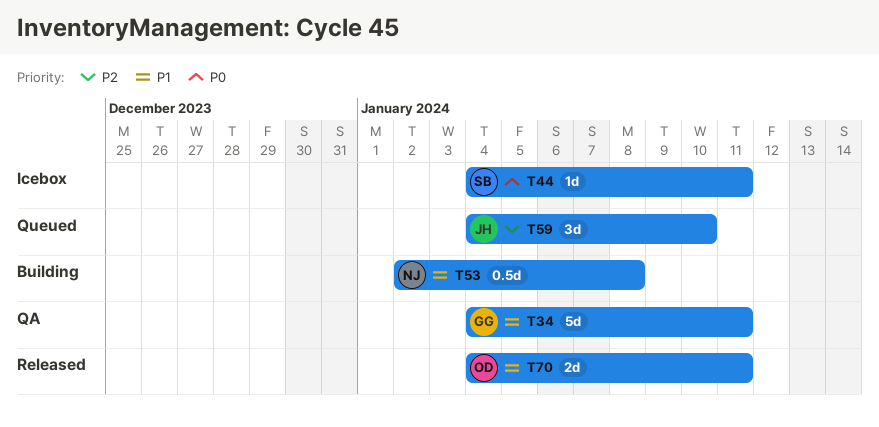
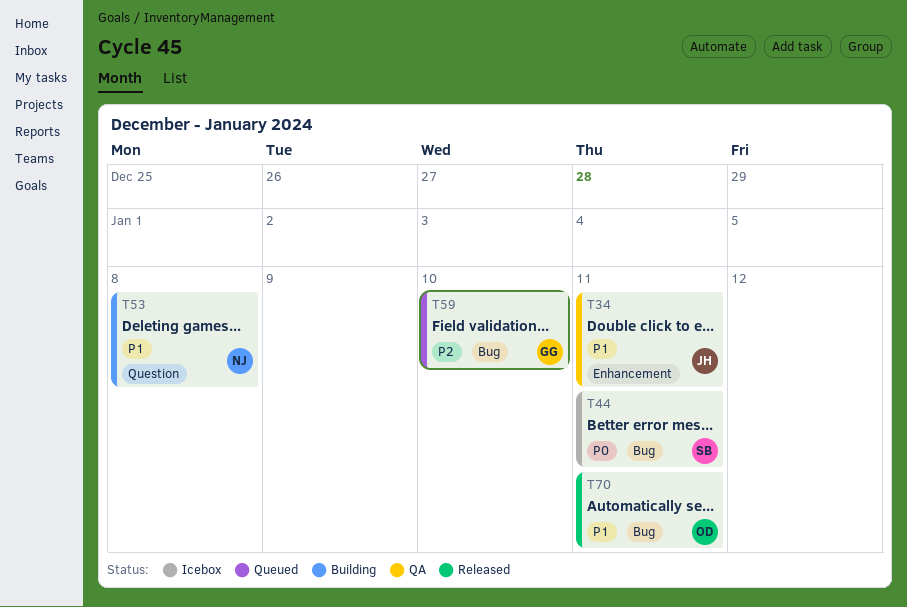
T34, owner: GG -> JH
T59, owner: JH -> GG

